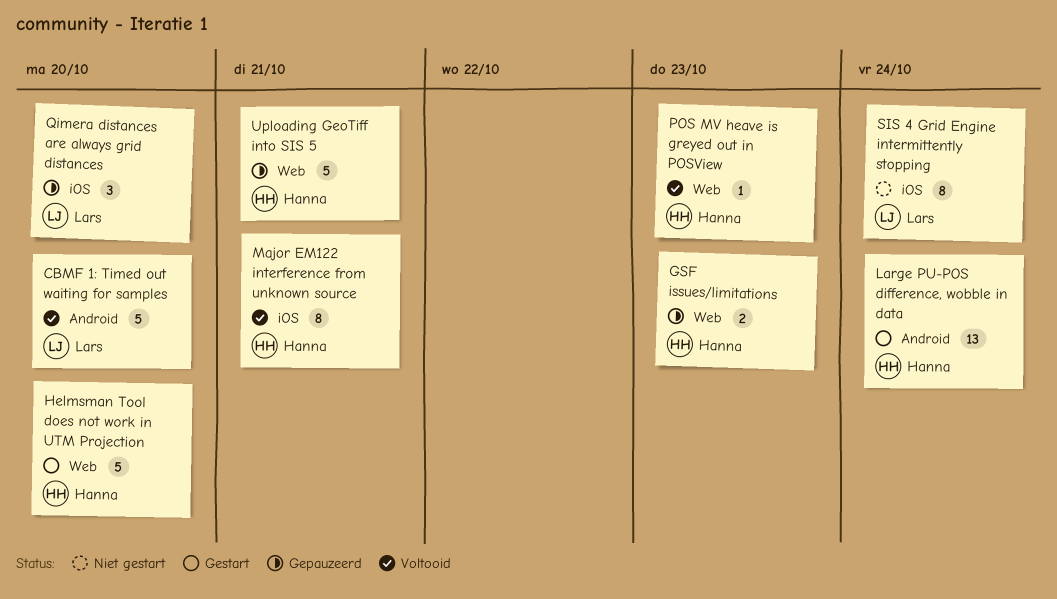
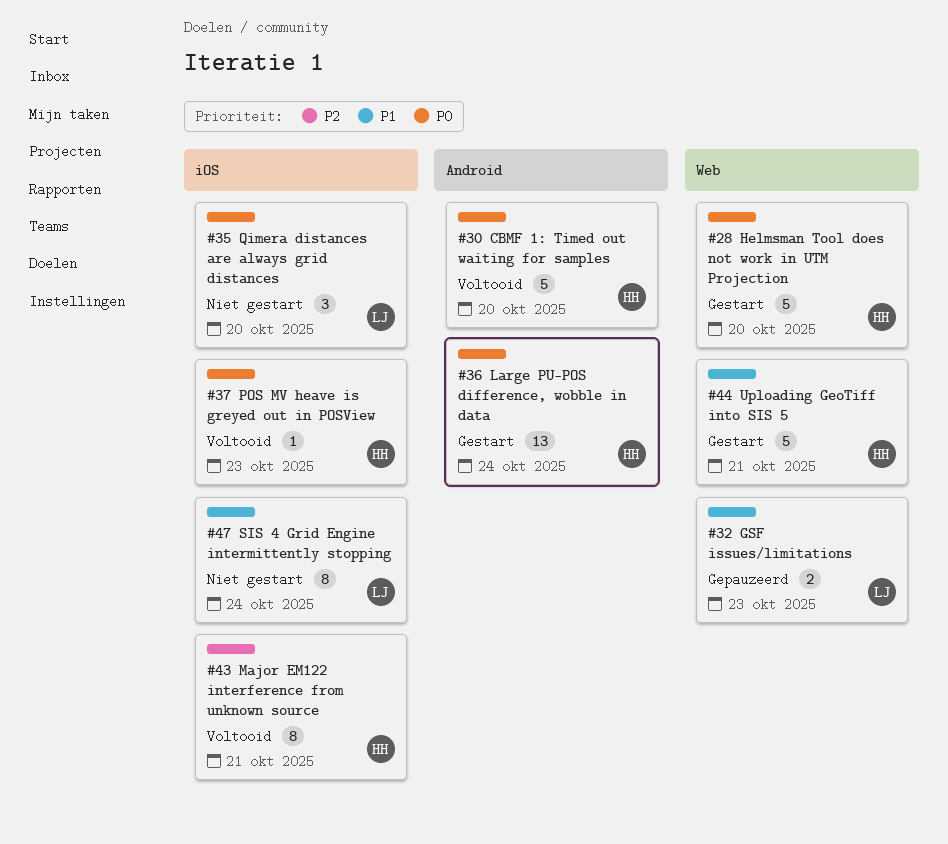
CBMF 1: Timed out waiting for samples, owner: Lars -> Hanna
GSF issues/limitations, owner: Hanna -> Lars
POS MV heave is greyed out in POSView, label: Web -> iOS
Qimera distances are always grid distances, status: Gepauzeerd -> Niet gestart
Uploading GeoTiff into SIS 5, status: Gepauzeerd -> Gestart

